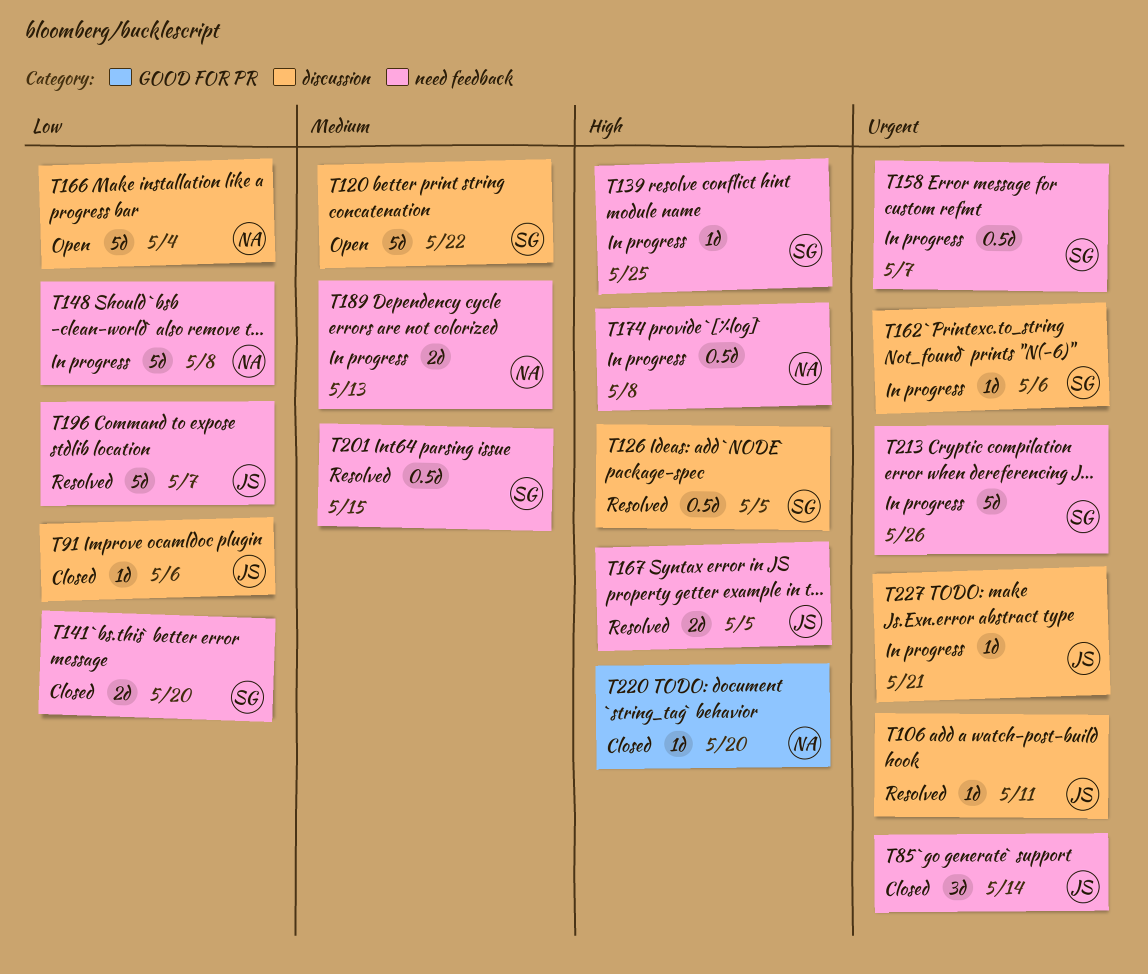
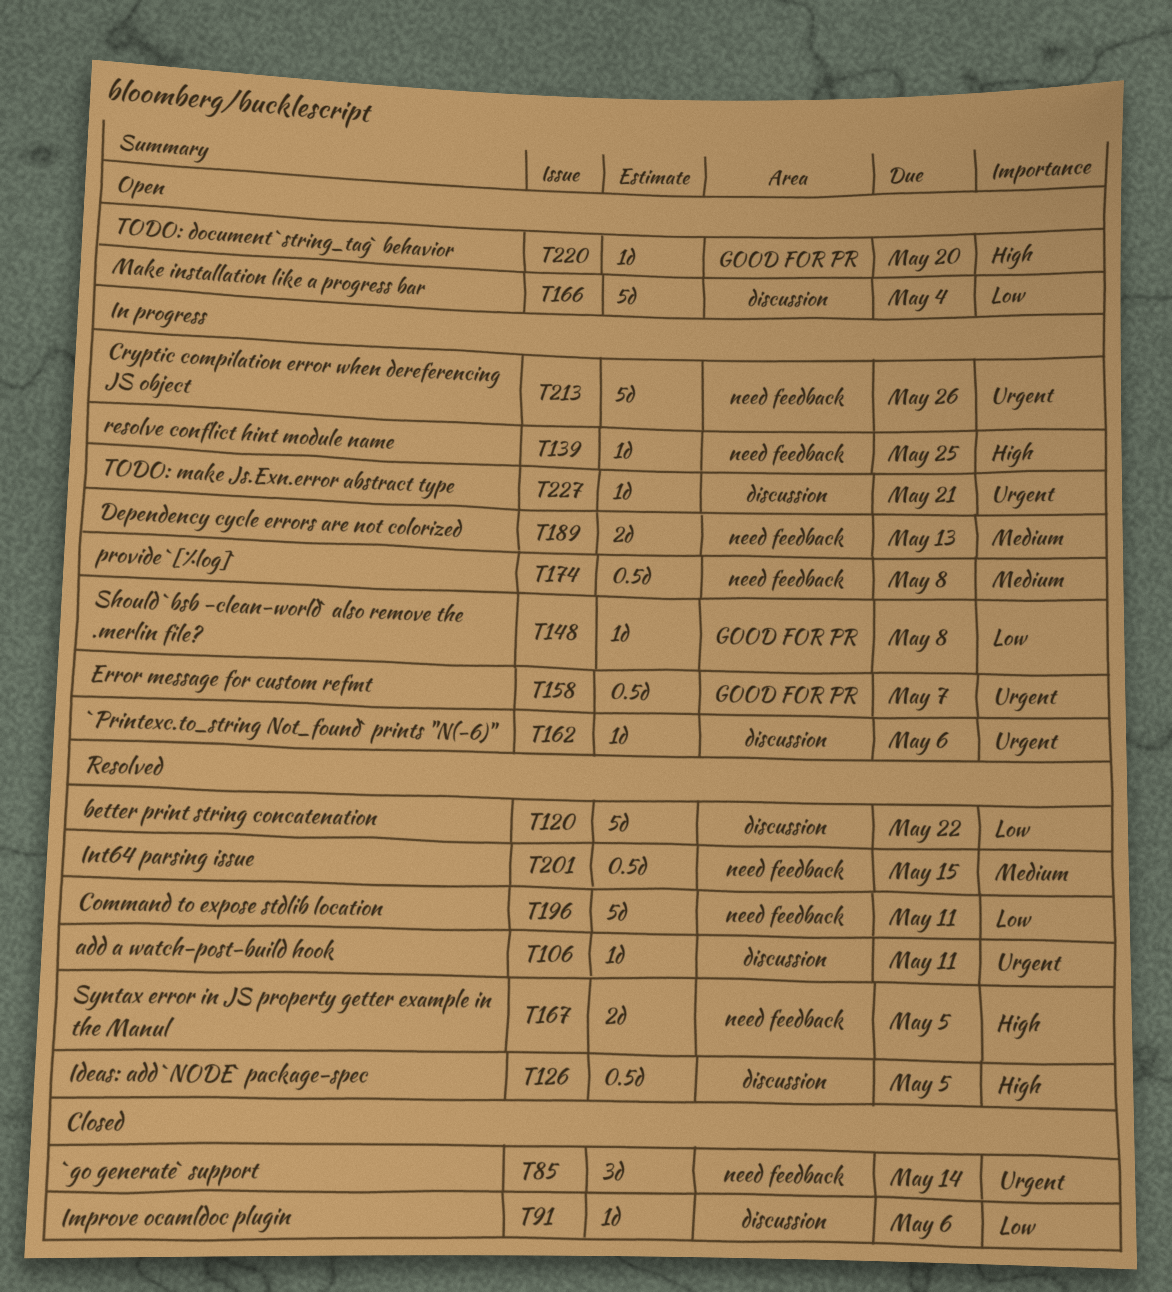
T120, status: Open -> Resolved
T120, priority: Medium -> Low
T141: present -> none
T148, label: need feedback -> GOOD FOR PR
T148, estimate: 5d -> 1d
T158, label: need feedback -> GOOD FOR PR
T174, priority: High -> Medium
T196, due: May 7 -> May 11
T220, status: Closed -> Open

